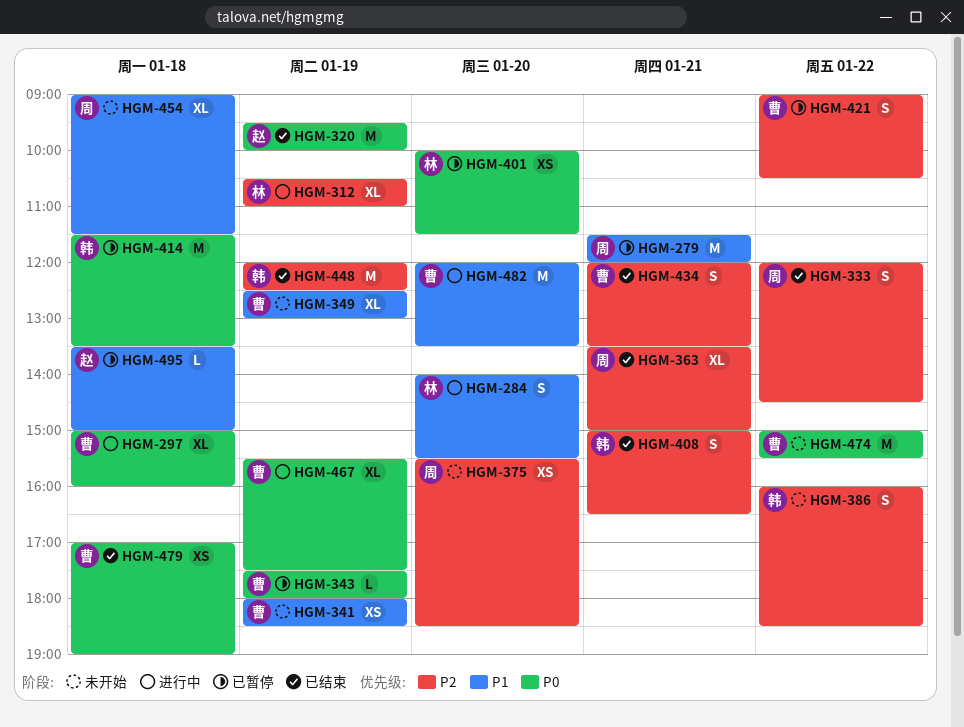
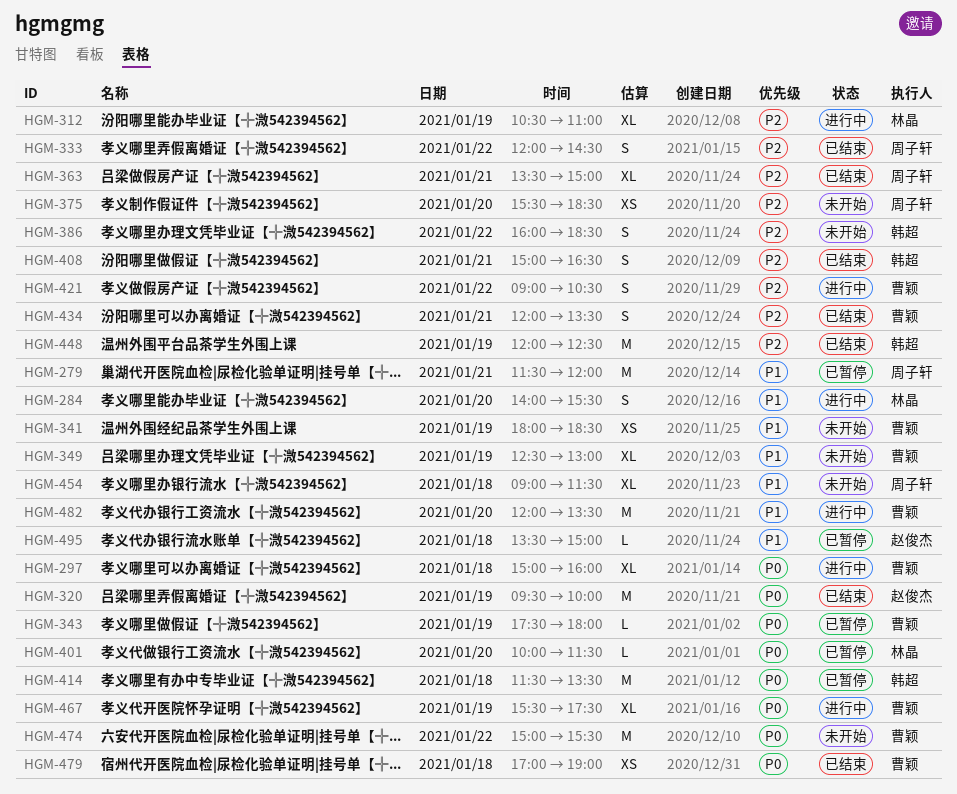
HGM-401, estimate: XS -> L
HGM-421, status: 已暂停 -> 进行中

